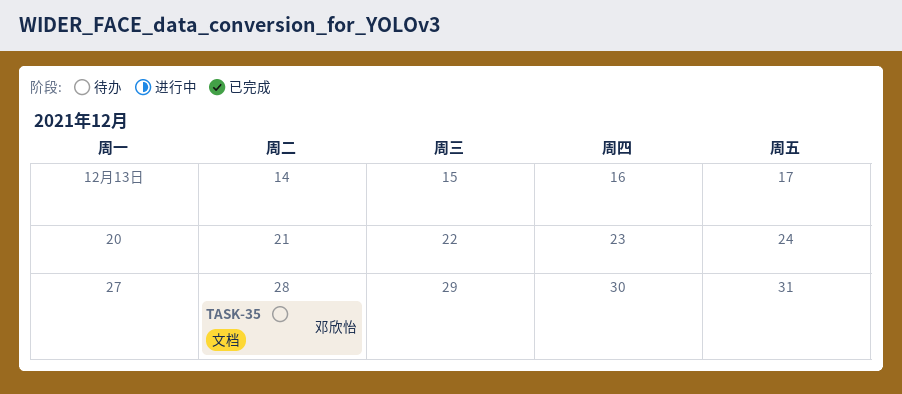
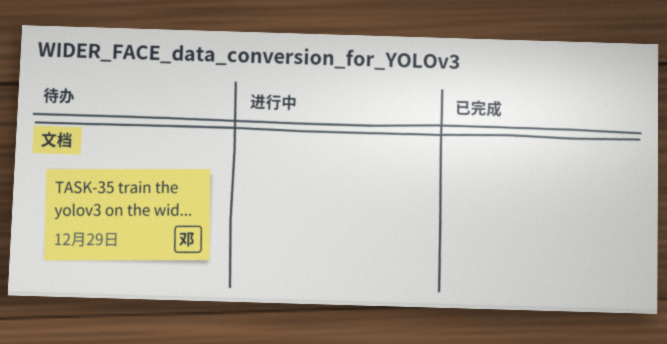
TASK-35, due: Dec 28 -> Dec 29

